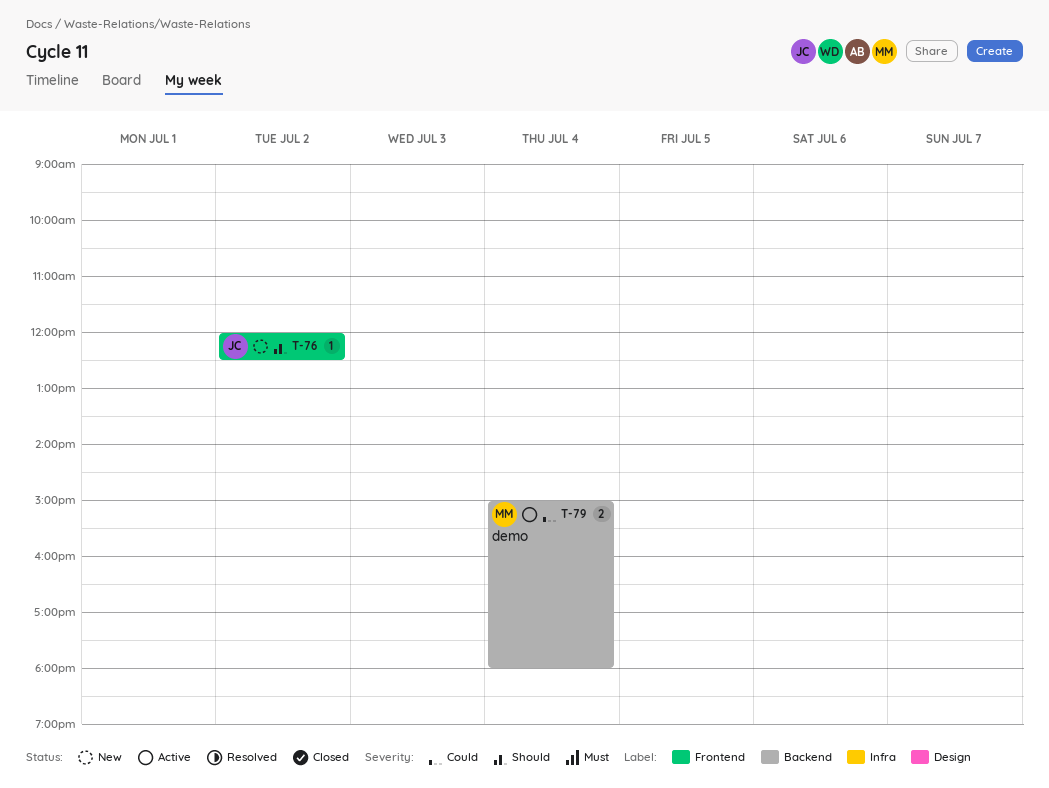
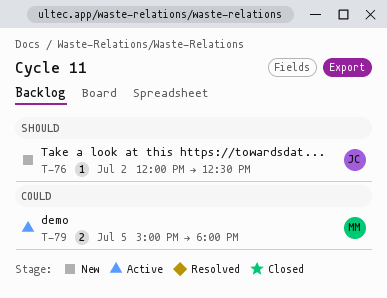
T-79, day: Jul 4 -> Jul 5

